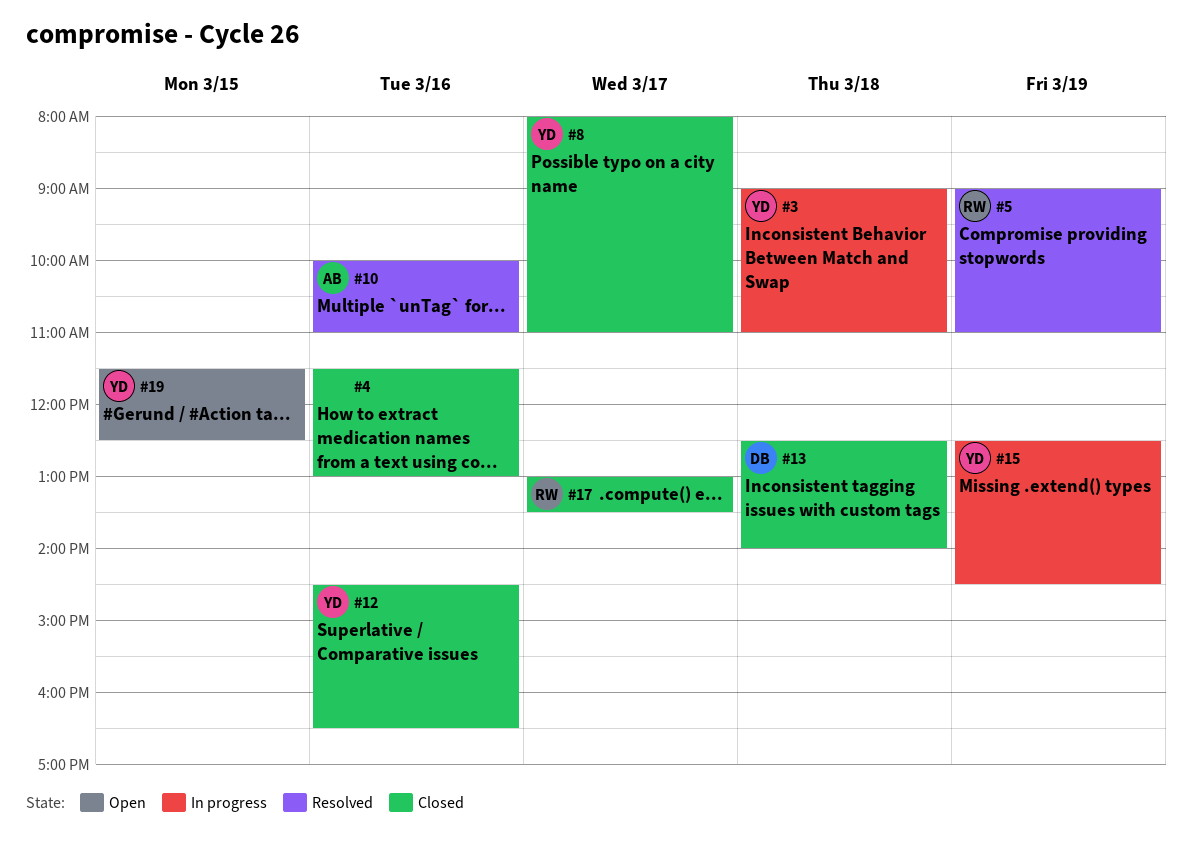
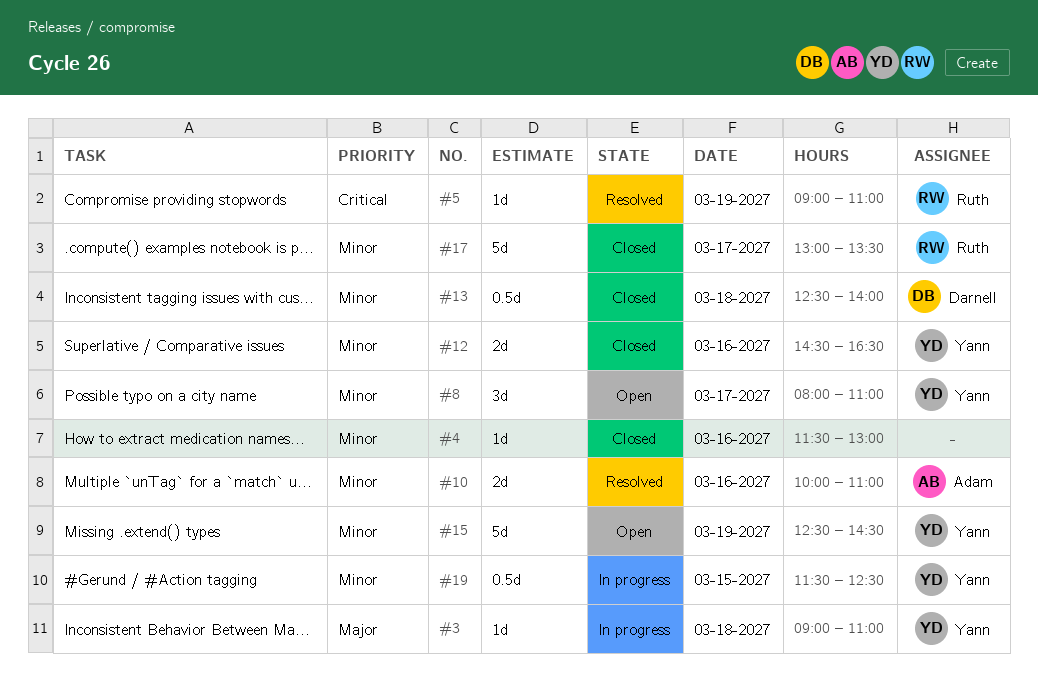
#8, status: Closed -> Open
#15, status: In progress -> Open
#19, status: Open -> In progress

